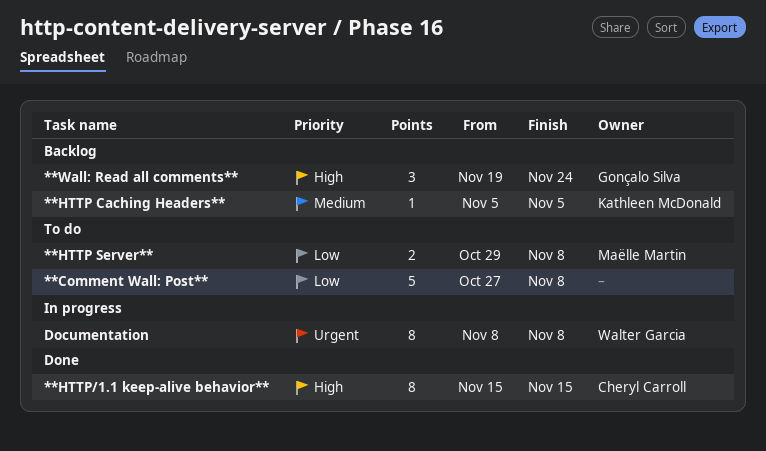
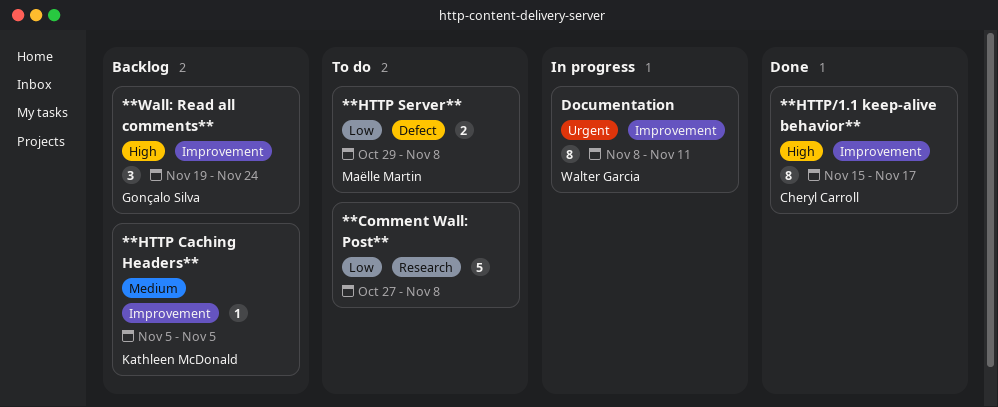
**HTTP/1.1 keep-alive behavior**, due: Nov 15 -> Nov 17
Documentation, due: Nov 8 -> Nov 11

